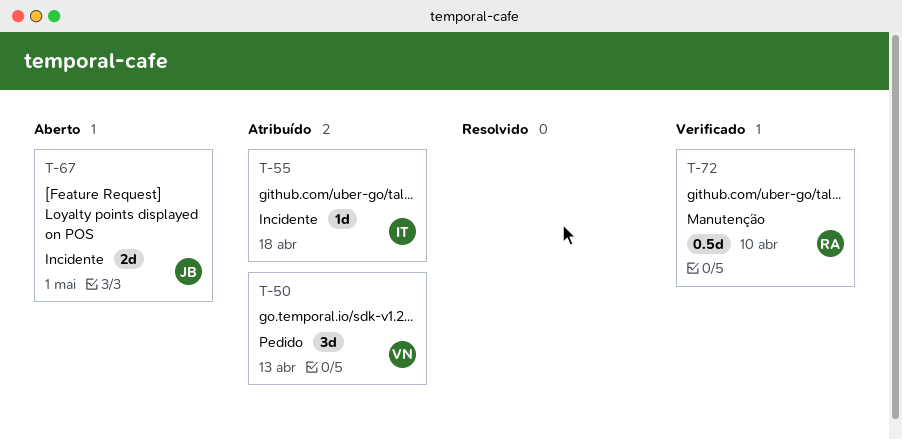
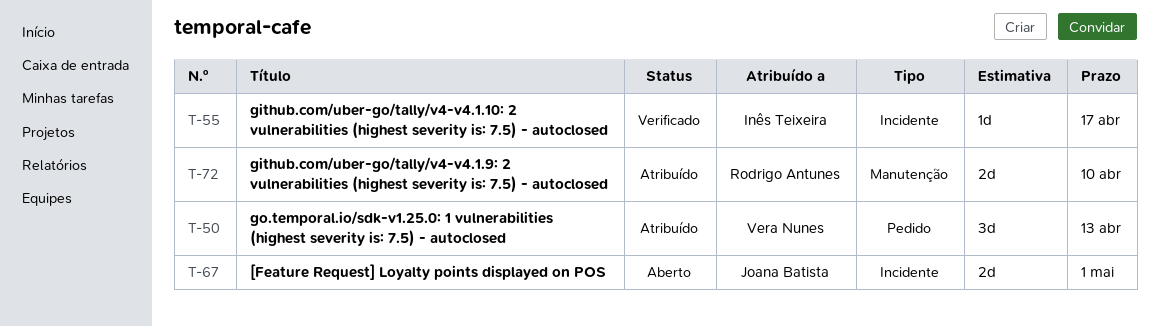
T-55, status: Atribuído -> Verificado
T-55, due: Apr 18 -> Apr 17
T-72, status: Verificado -> Atribuído
T-72, estimate: 0.5d -> 2d

